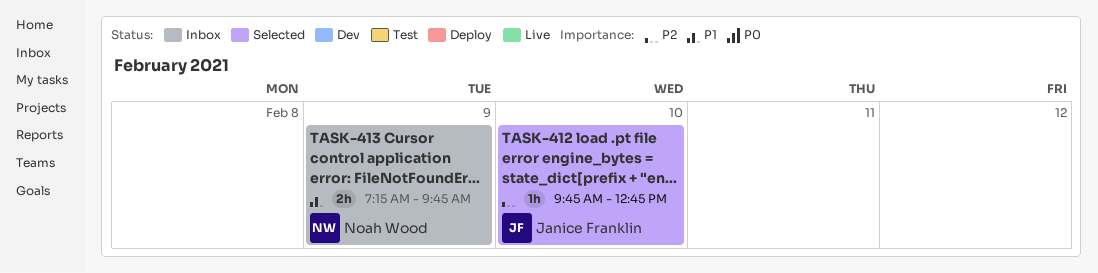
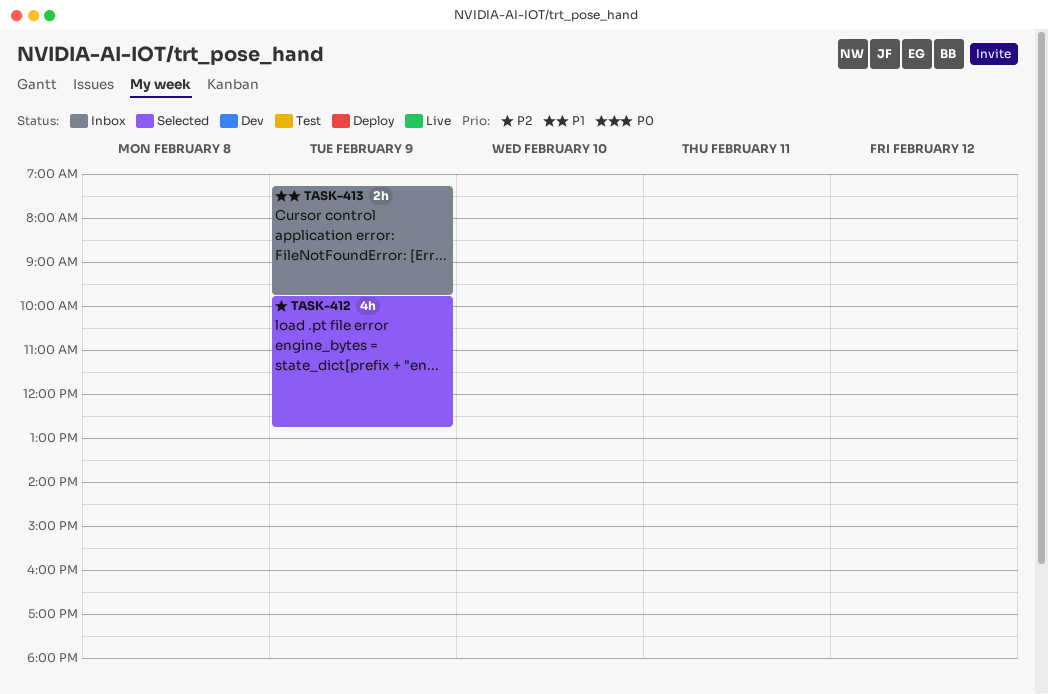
TASK-412, estimate: 1h -> 4h
TASK-412, day: Feb 10 -> Feb 9

